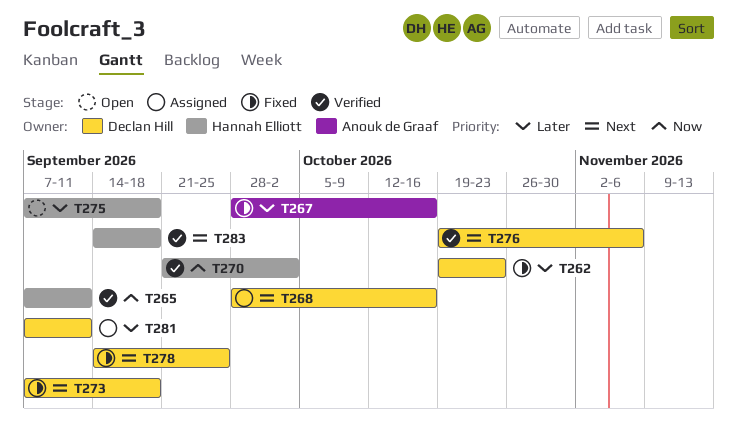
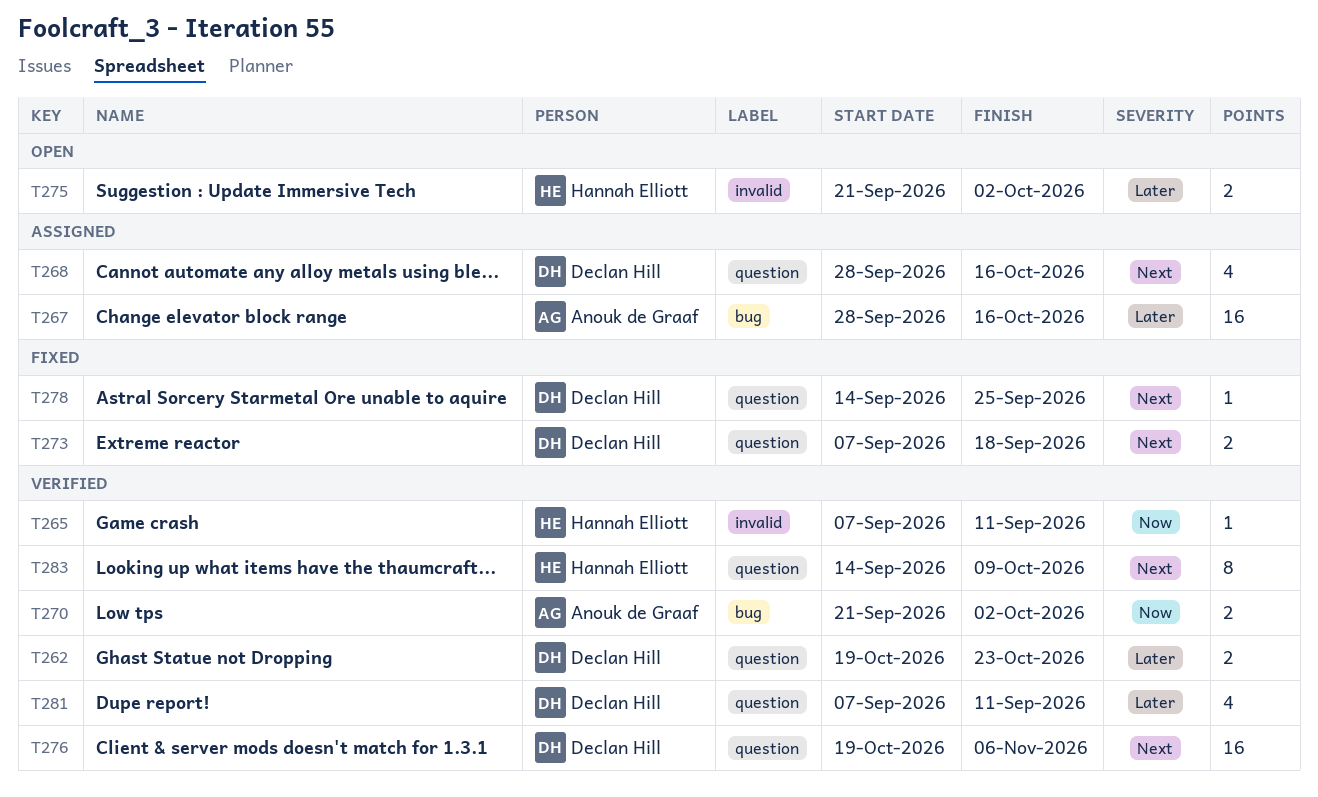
T262, status: Fixed -> Verified
T267, status: Fixed -> Assigned
T270, owner: Hannah Elliott -> Anouk de Graaf
T275, start: Sep 7 -> Sep 21
T275, due: Sep 18 -> Oct 2
T281, status: Assigned -> Verified
T283, due: Sep 18 -> Oct 9

